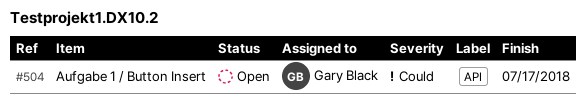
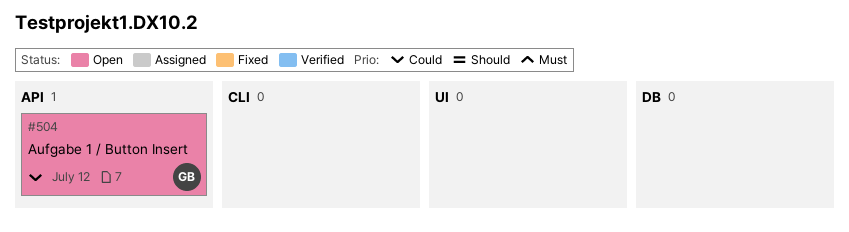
#504, due: Jul 17 -> Jul 12

